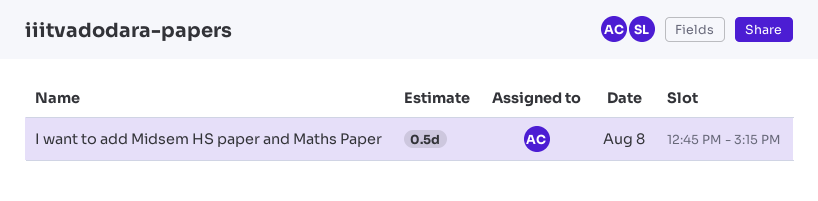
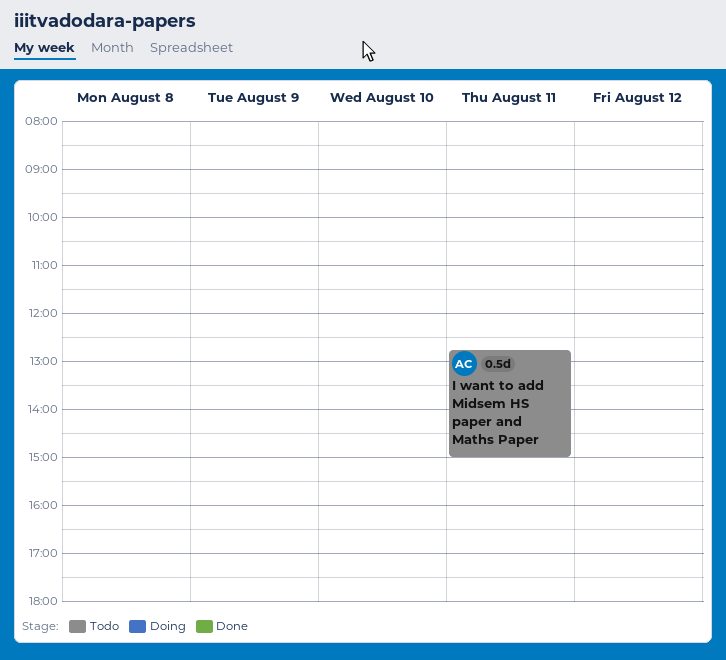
I want to add Midsem HS paper and Maths Paper, day: Aug 8 -> Aug 11
I want to add Midsem HS paper and Maths Paper, ends: 15:15 -> 15:00

